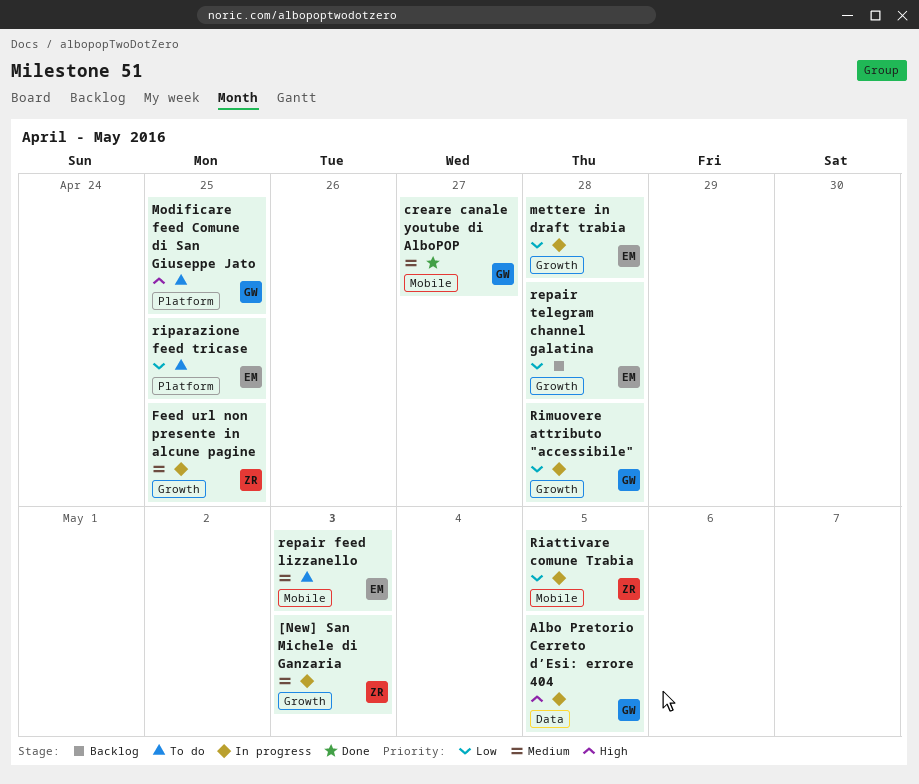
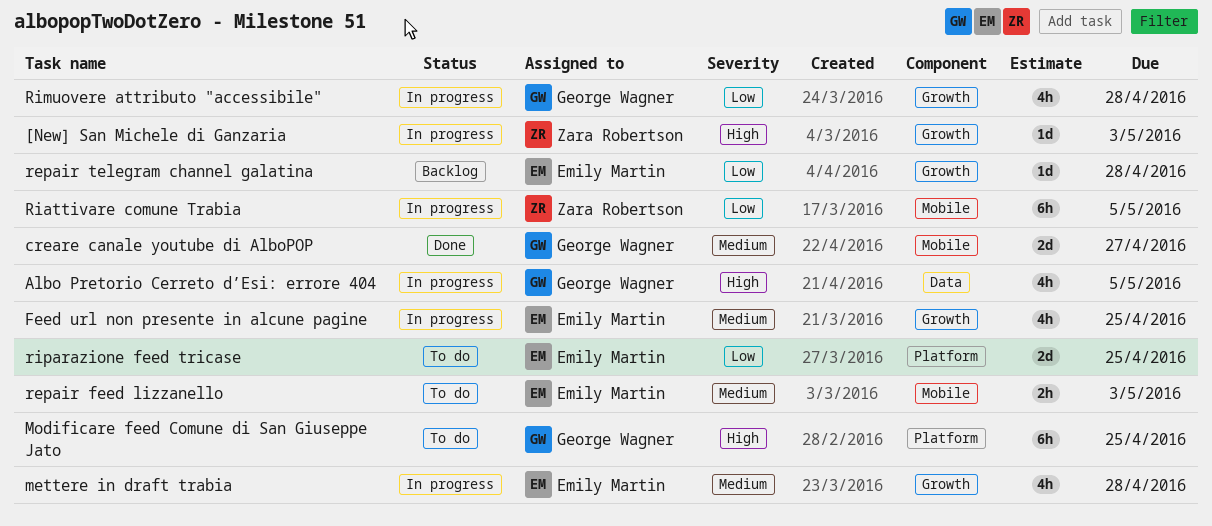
[New] San Michele di Ganzaria, priority: Medium -> High
Feed url non presente in alcune pagine, owner: Zara Robertson -> Emily Martin
mettere in draft trabia, priority: Low -> Medium

